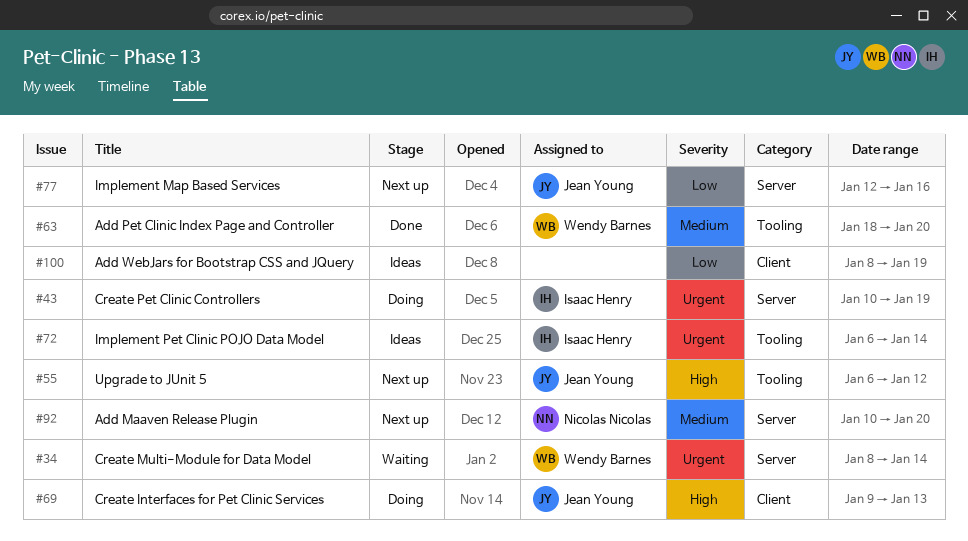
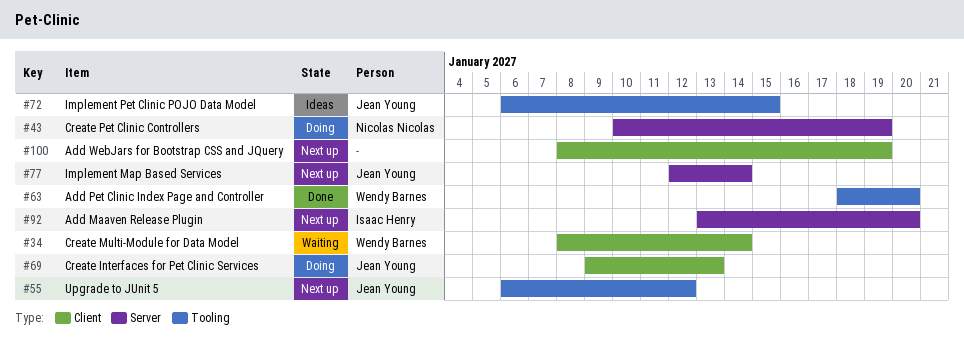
#34, label: Server -> Client
#43, owner: Isaac Henry -> Nicolas Nicolas
#72, owner: Isaac Henry -> Jean Young
#72, due: Jan 14 -> Jan 15
#77, due: Jan 16 -> Jan 14
#92, owner: Nicolas Nicolas -> Isaac Henry
#92, start: Jan 10 -> Jan 13
#100, status: Ideas -> Next up

